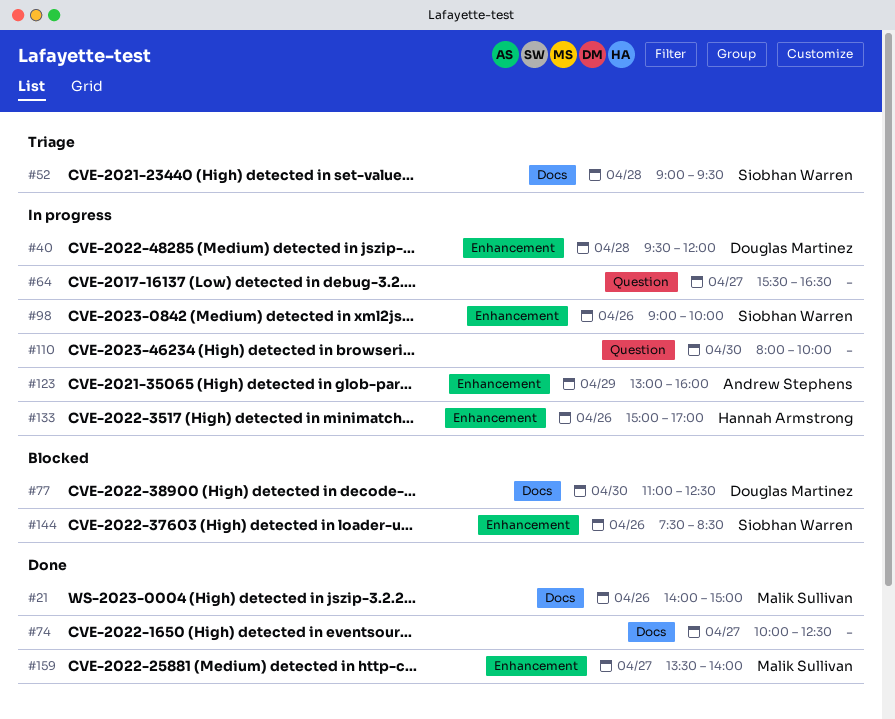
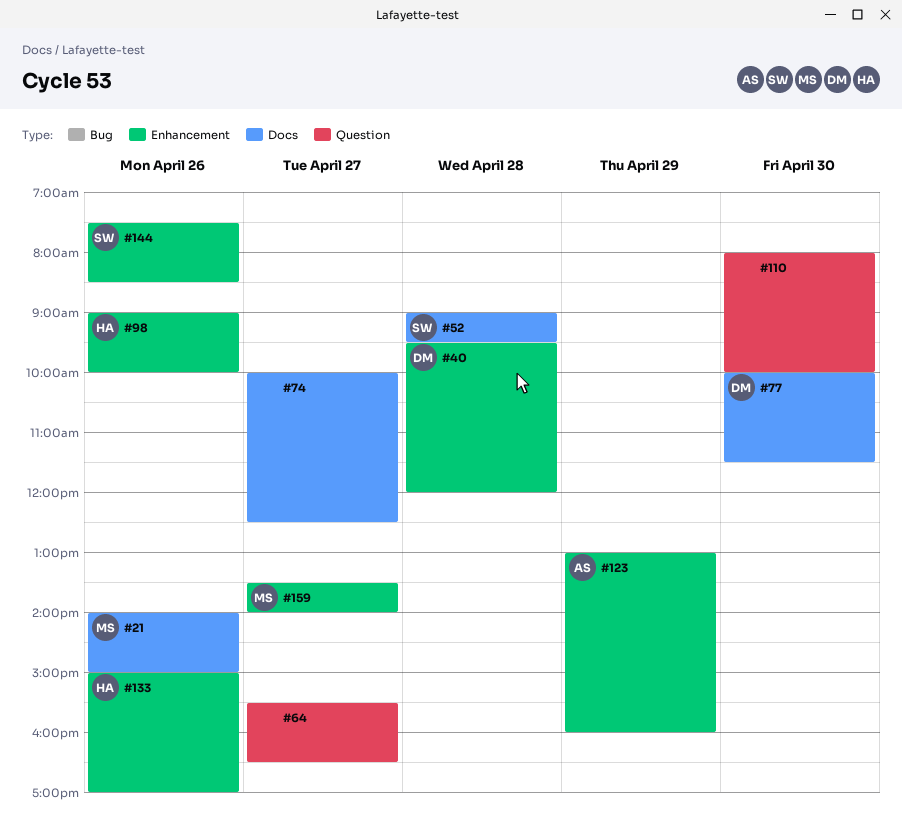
#77, begins: 11:00 -> 10:00
#77, ends: 12:30 -> 11:30
#98, owner: Siobhan Warren -> Hannah Armstrong

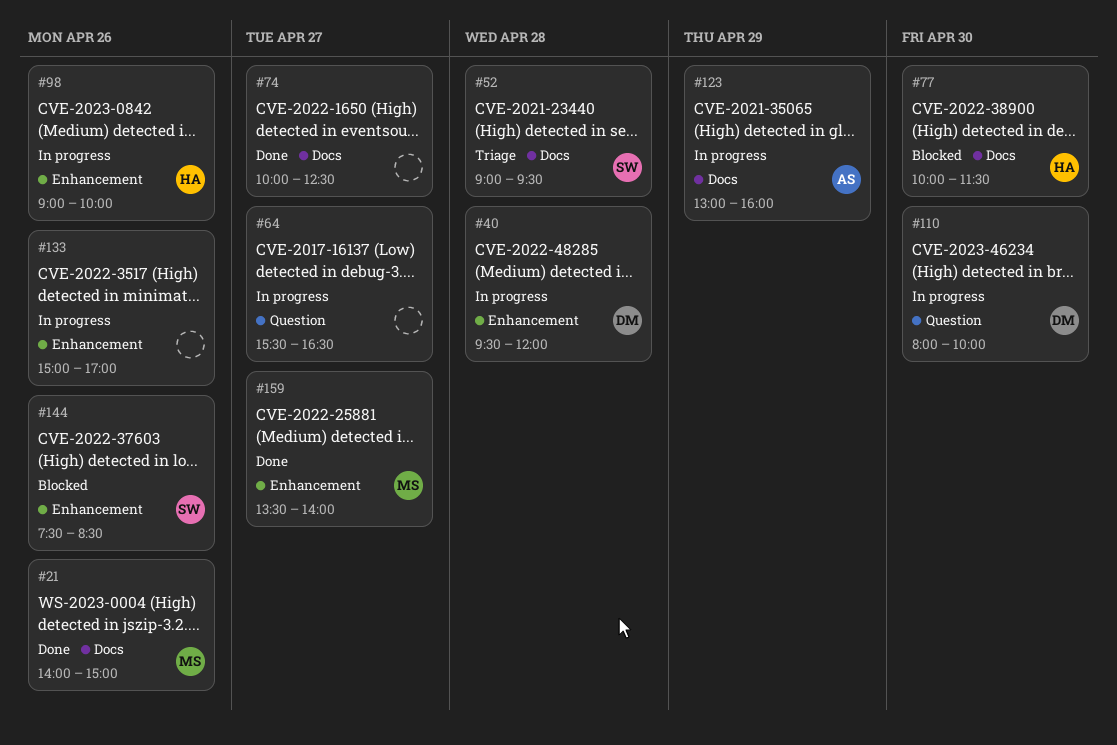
#77, owner: DM -> HA
#110, owner: none -> DM
#123, label: Enhancement -> Docs
#133, owner: HA -> none

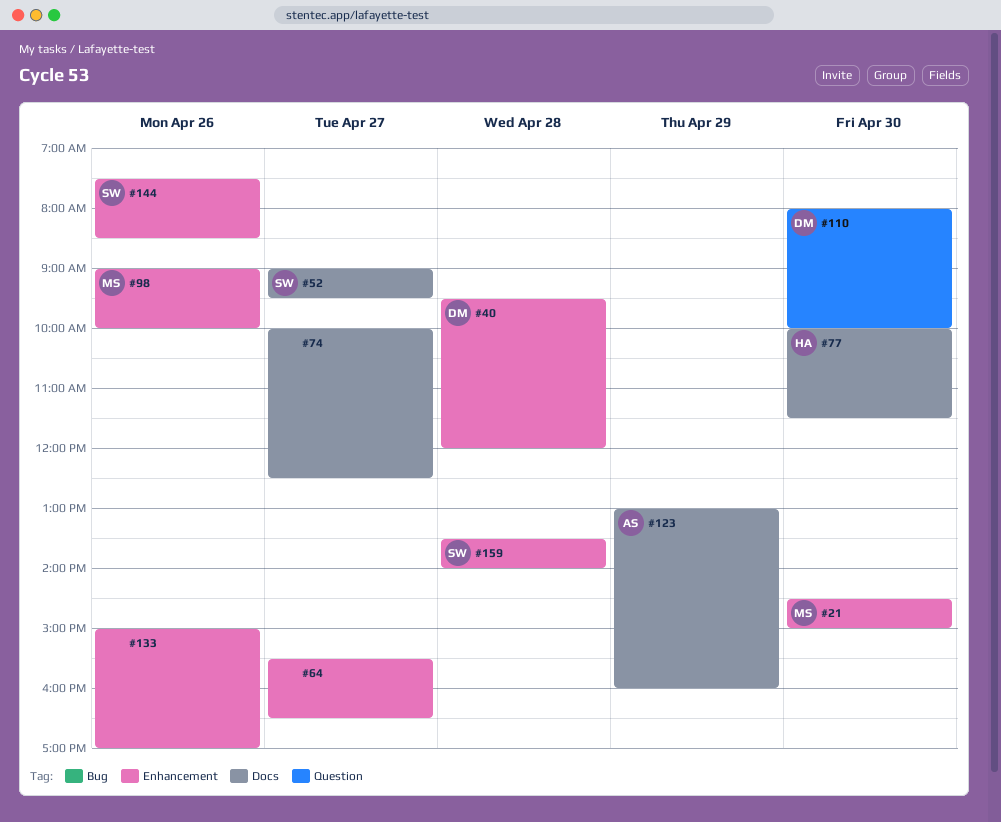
#21, label: Docs -> Enhancement
#21, day: Apr 26 -> Apr 30
#21, begins: 14:00 -> 14:30
#52, day: Apr 28 -> Apr 27
#64, label: Question -> Enhancement
#98, owner: HA -> MS
#159, owner: MS -> SW
#159, day: Apr 27 -> Apr 28

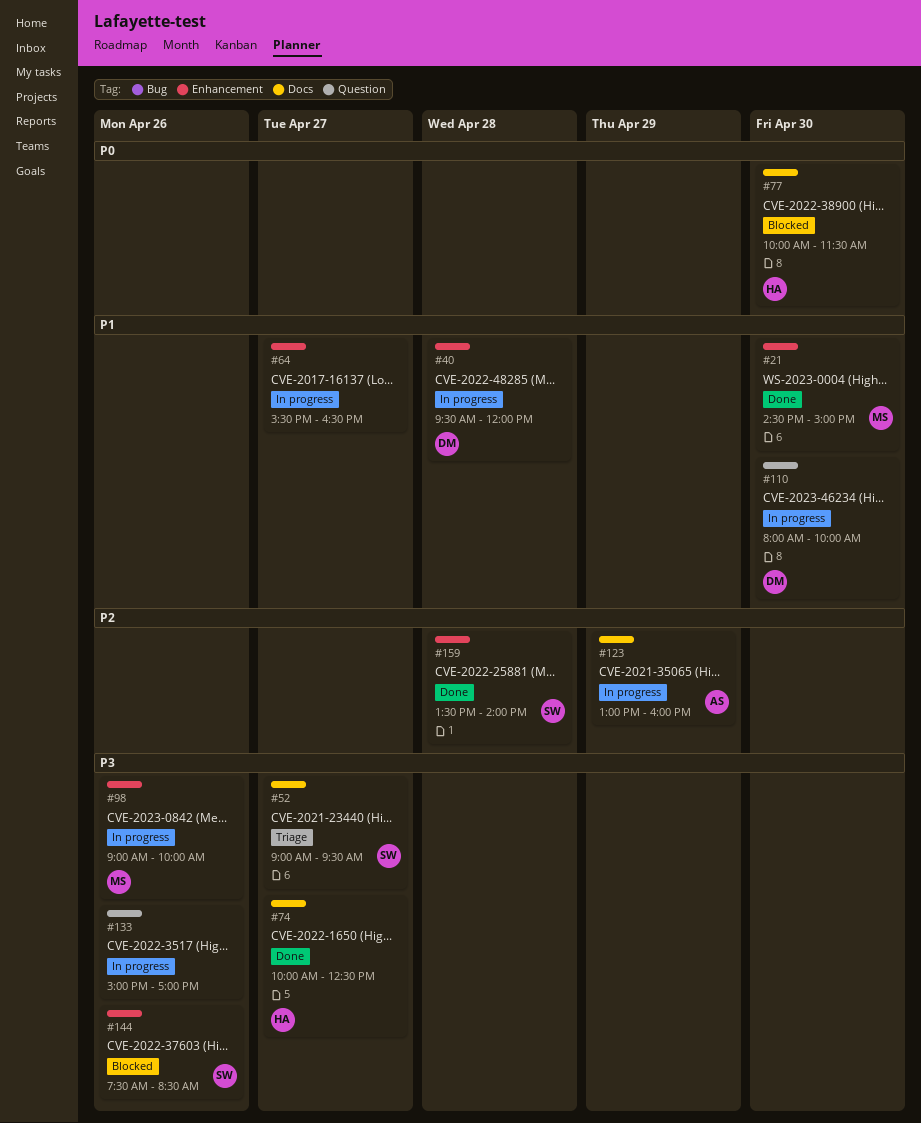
#74, owner: none -> HA
#133, label: Enhancement -> Question

